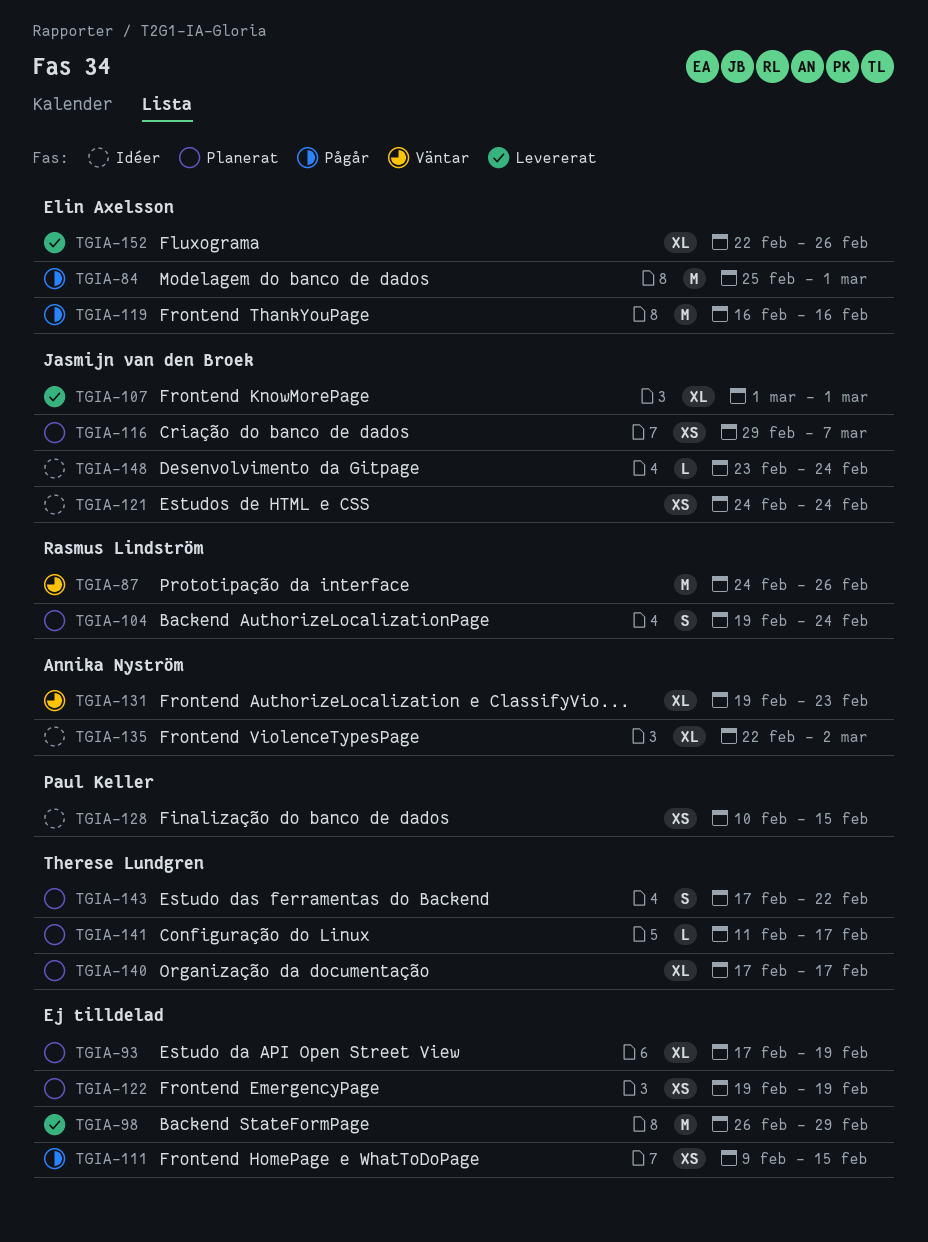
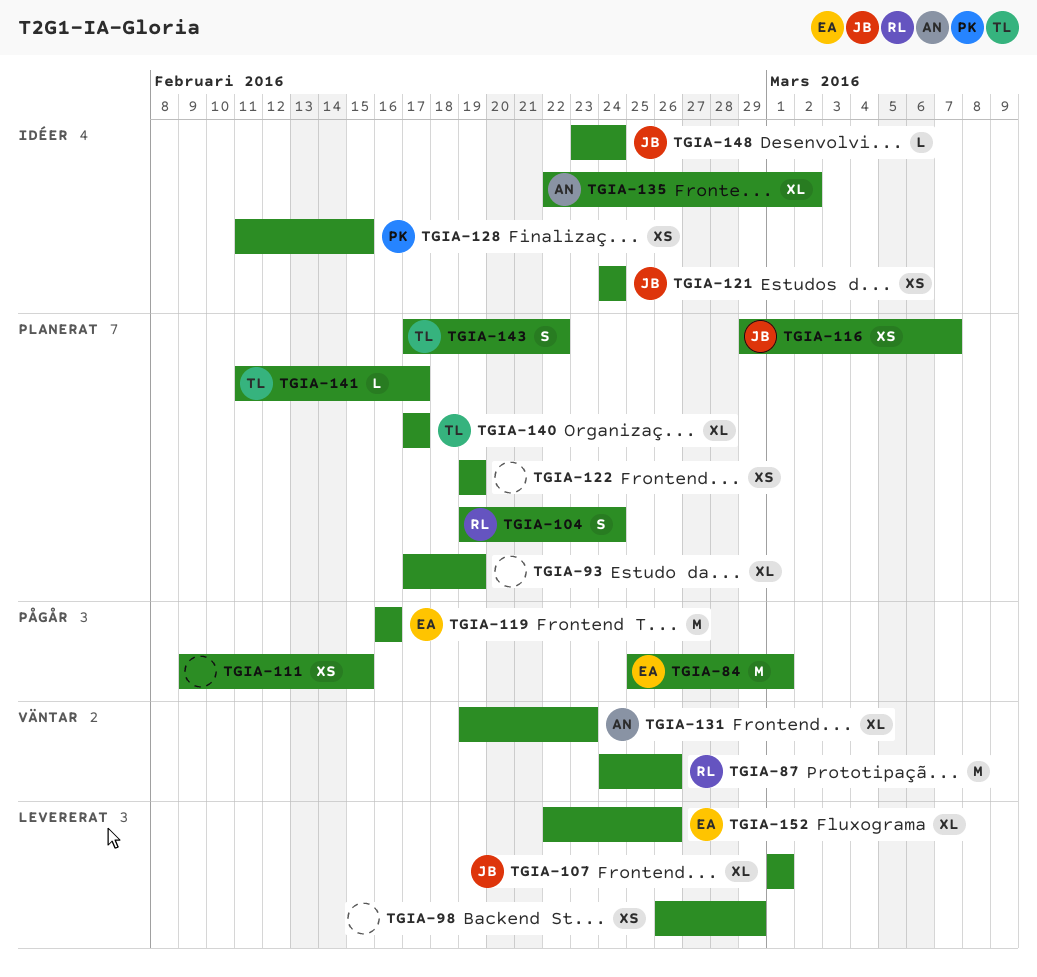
TGIA-98, estimate: M -> XS
TGIA-128, start: Feb 10 -> Feb 11

